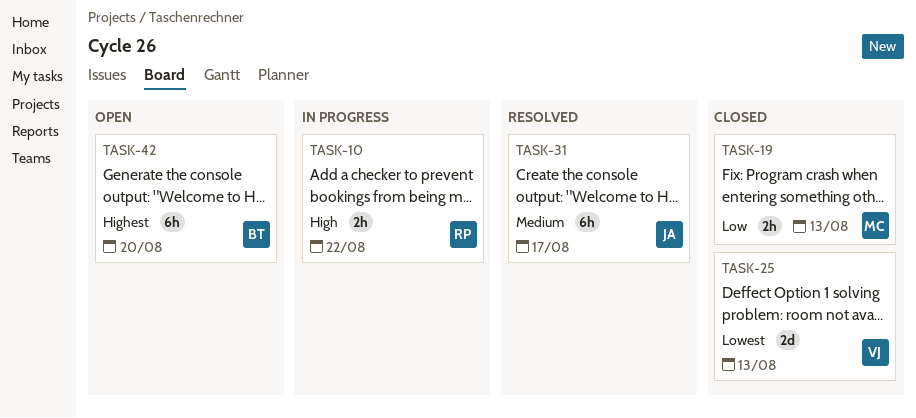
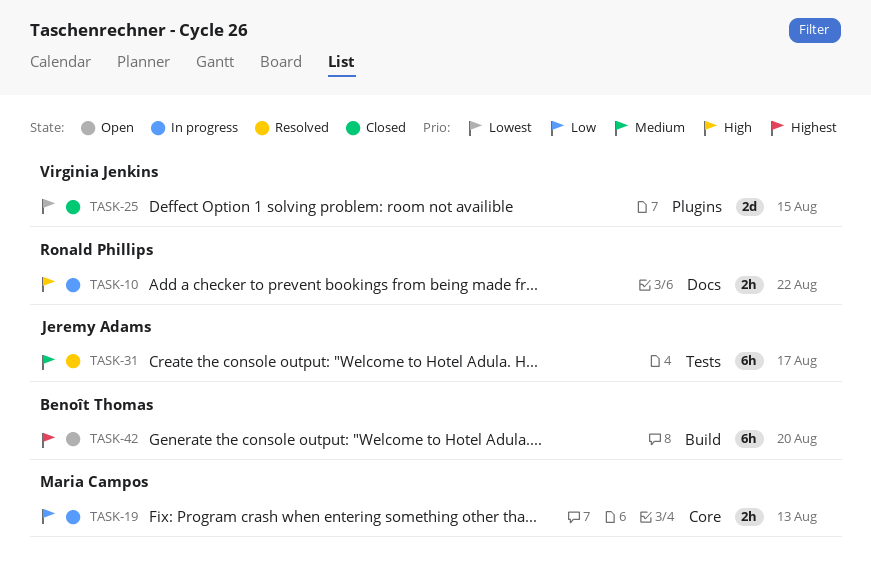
TASK-19, status: Closed -> In progress
TASK-25, due: Aug 13 -> Aug 15

